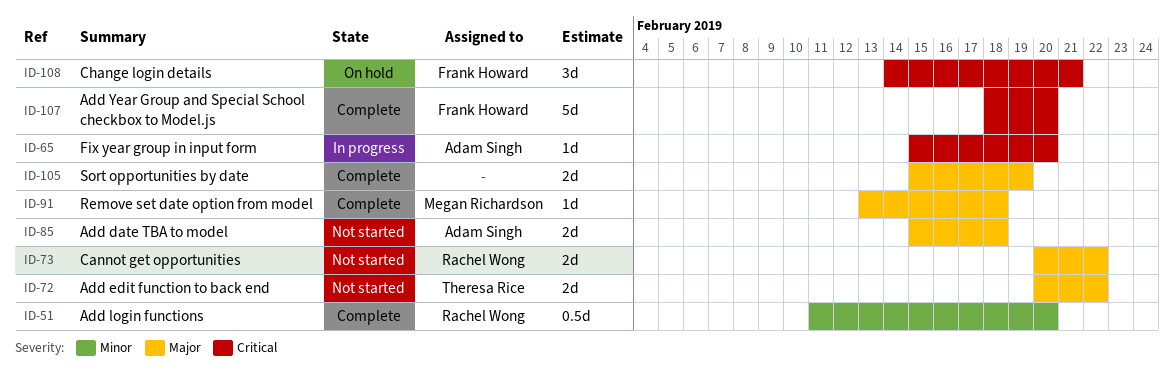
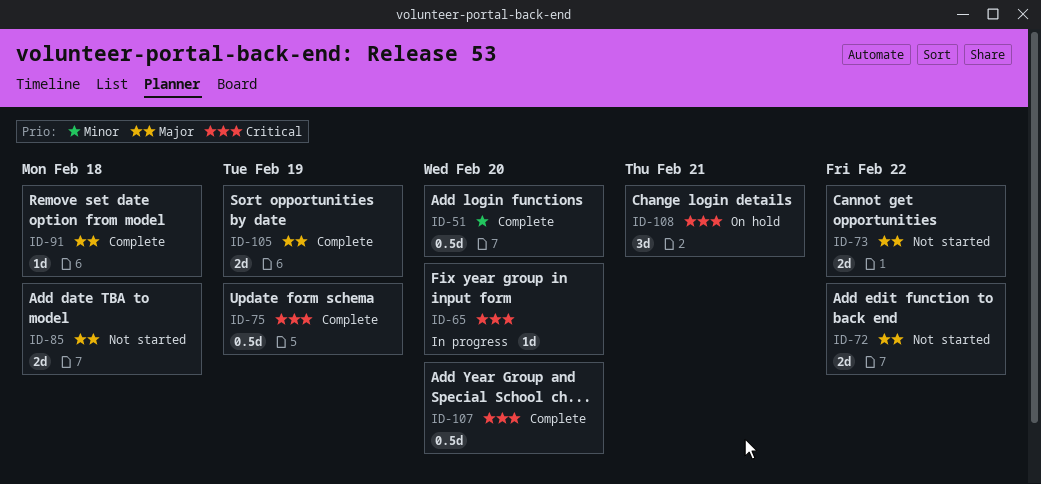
ID-75: none -> present
ID-107, estimate: 5d -> 0.5d

